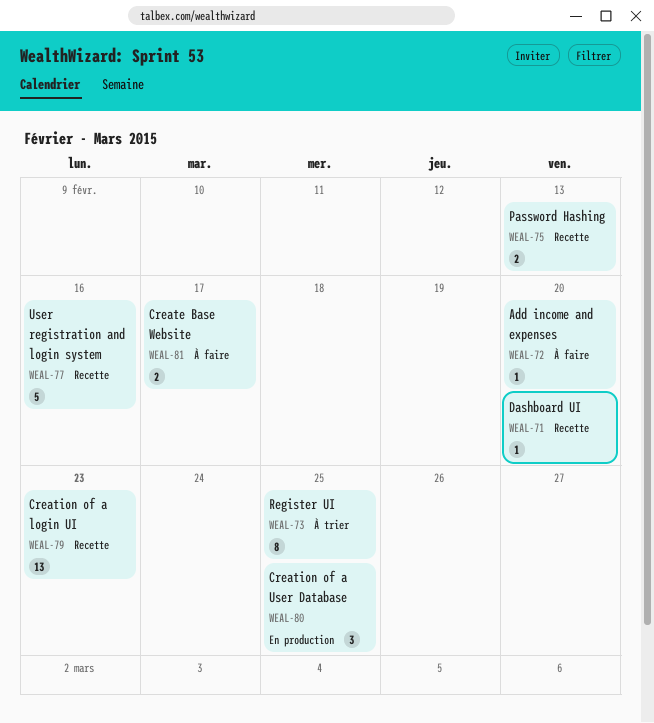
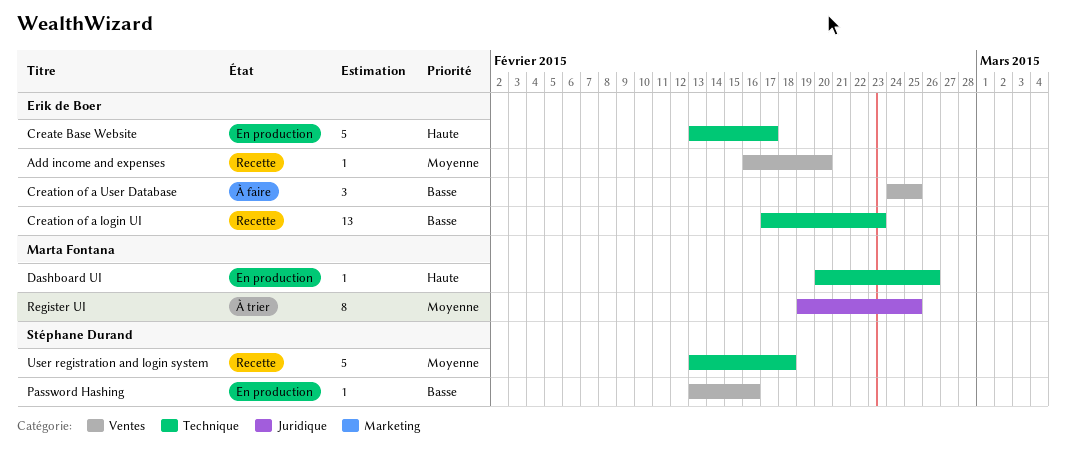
Add income and expenses, status: À faire -> Recette
Create Base Website, status: À faire -> En production
Create Base Website, estimate: 2 -> 5
Creation of a User Database, status: En production -> À faire
Dashboard UI, status: Recette -> En production
Dashboard UI, due: Feb 20 -> Feb 26
Password Hashing, status: Recette -> En production
Password Hashing, estimate: 2 -> 1
Password Hashing, due: Feb 13 -> Feb 16
User registration and login system, due: Feb 16 -> Feb 18

